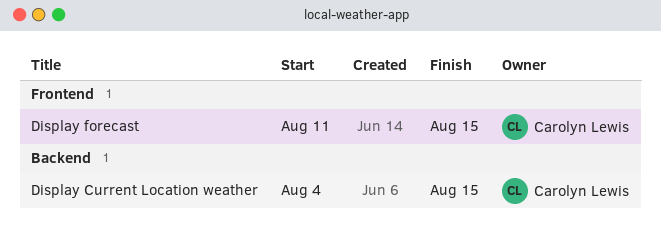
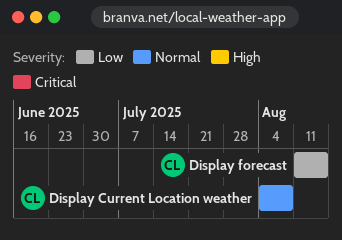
Display Current Location weather, due: Aug 15 -> Aug 8

